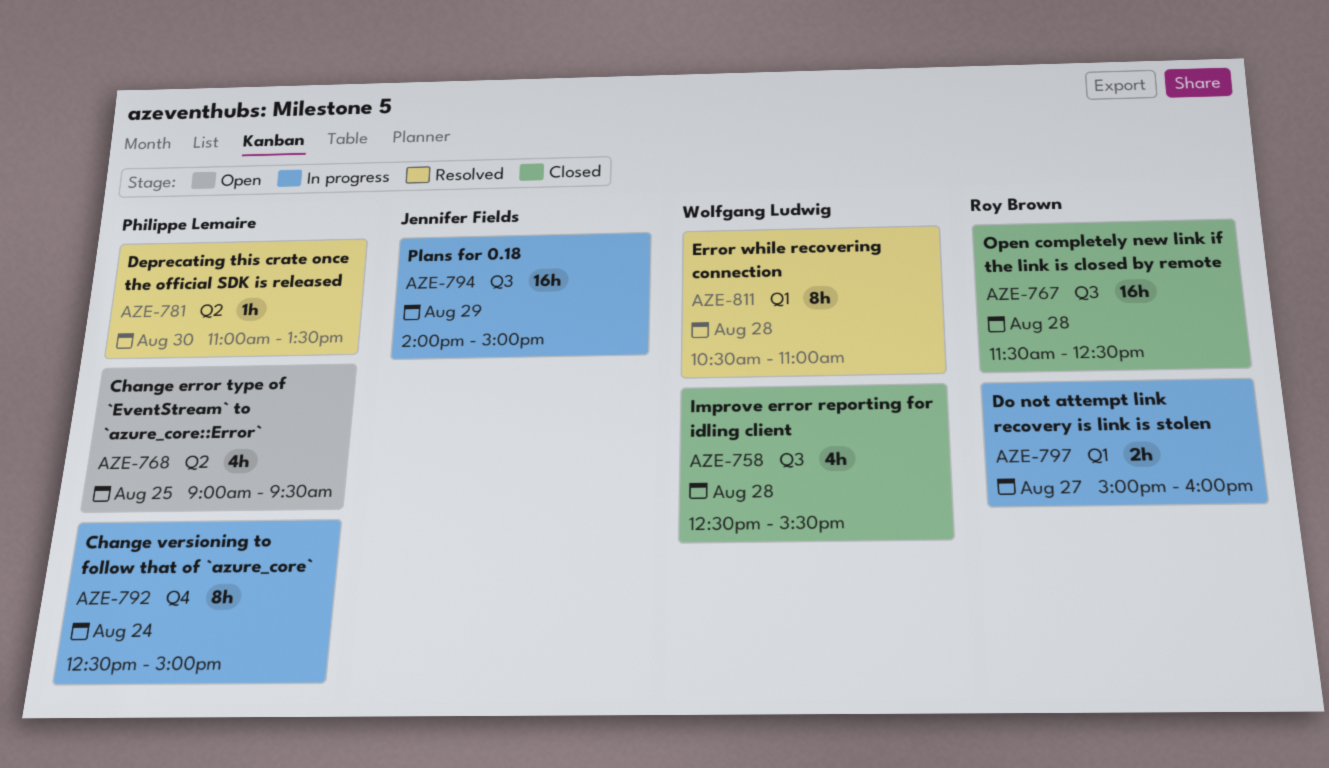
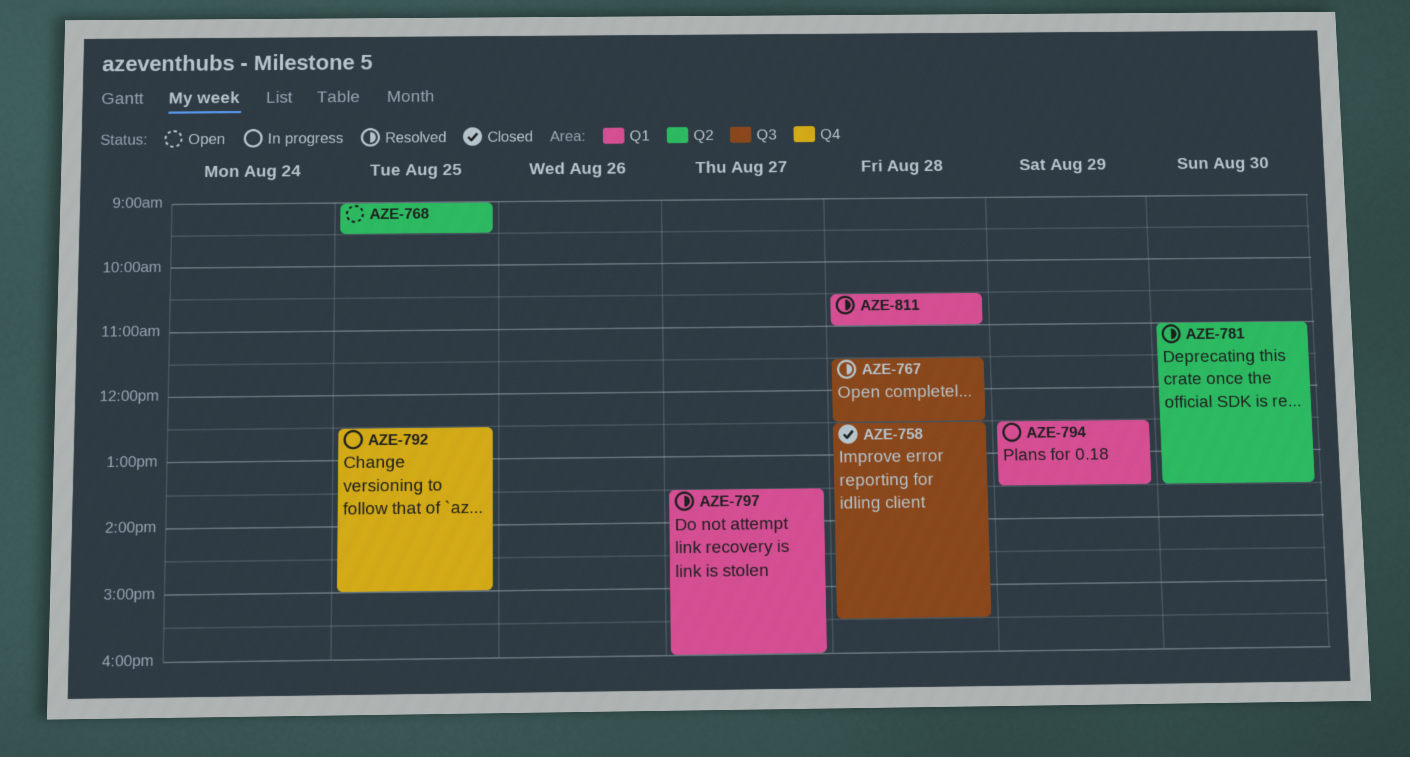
AZE-767, status: Closed -> Resolved
AZE-792, day: Aug 24 -> Aug 25
AZE-794, label: Q3 -> Q1
AZE-794, begins: 14:00 -> 12:30
AZE-794, ends: 15:00 -> 13:30
AZE-797, status: In progress -> Resolved
AZE-797, begins: 15:00 -> 13:30

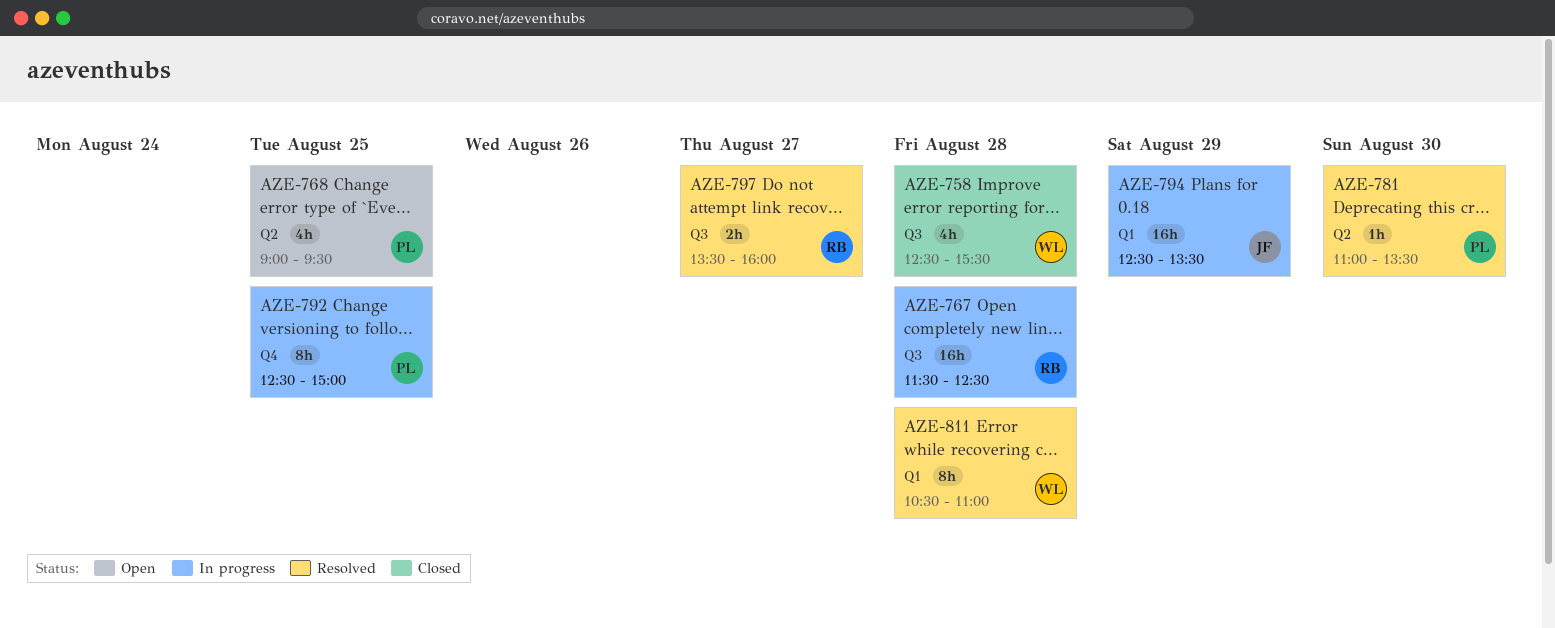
AZE-767, status: Resolved -> In progress
AZE-797, label: Q1 -> Q3

